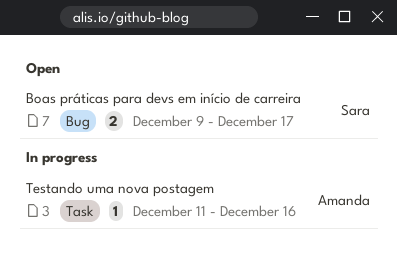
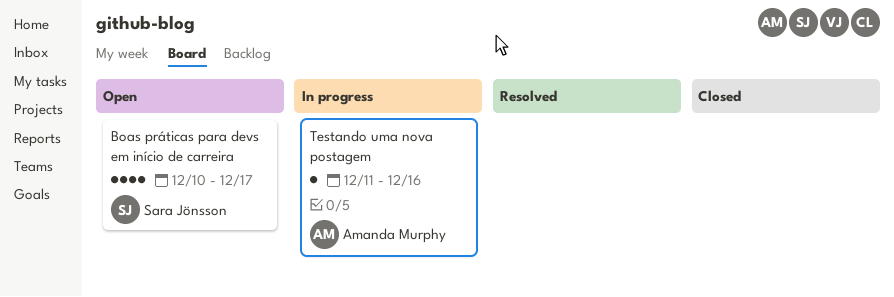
Boas práticas para devs em início de carreira, estimate: 2 -> 4
Boas práticas para devs em início de carreira, start: Dec 9 -> Dec 10

